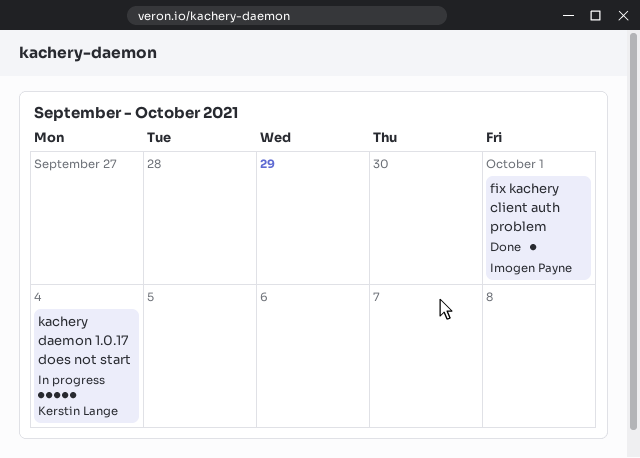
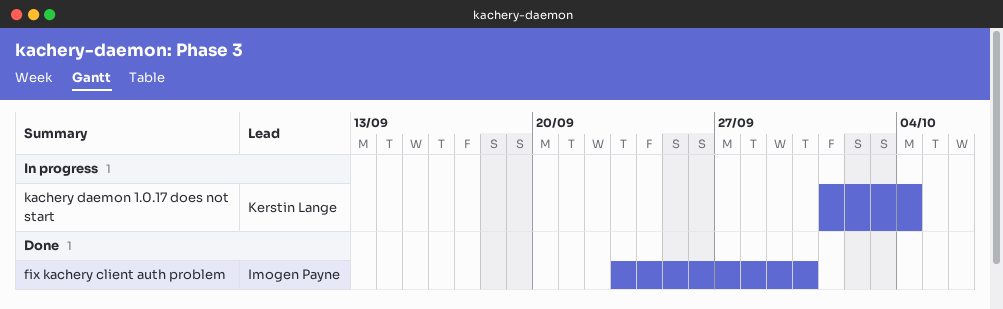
fix kachery client auth problem, due: Oct 1 -> Sep 30

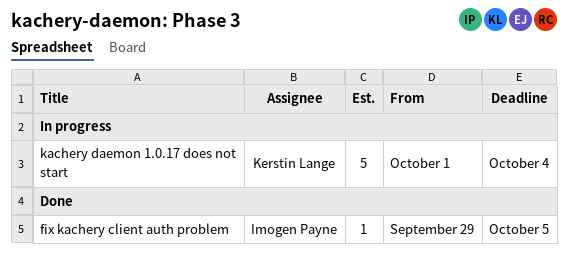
fix kachery client auth problem, start: Sep 23 -> Sep 29
fix kachery client auth problem, due: Sep 30 -> Oct 5

